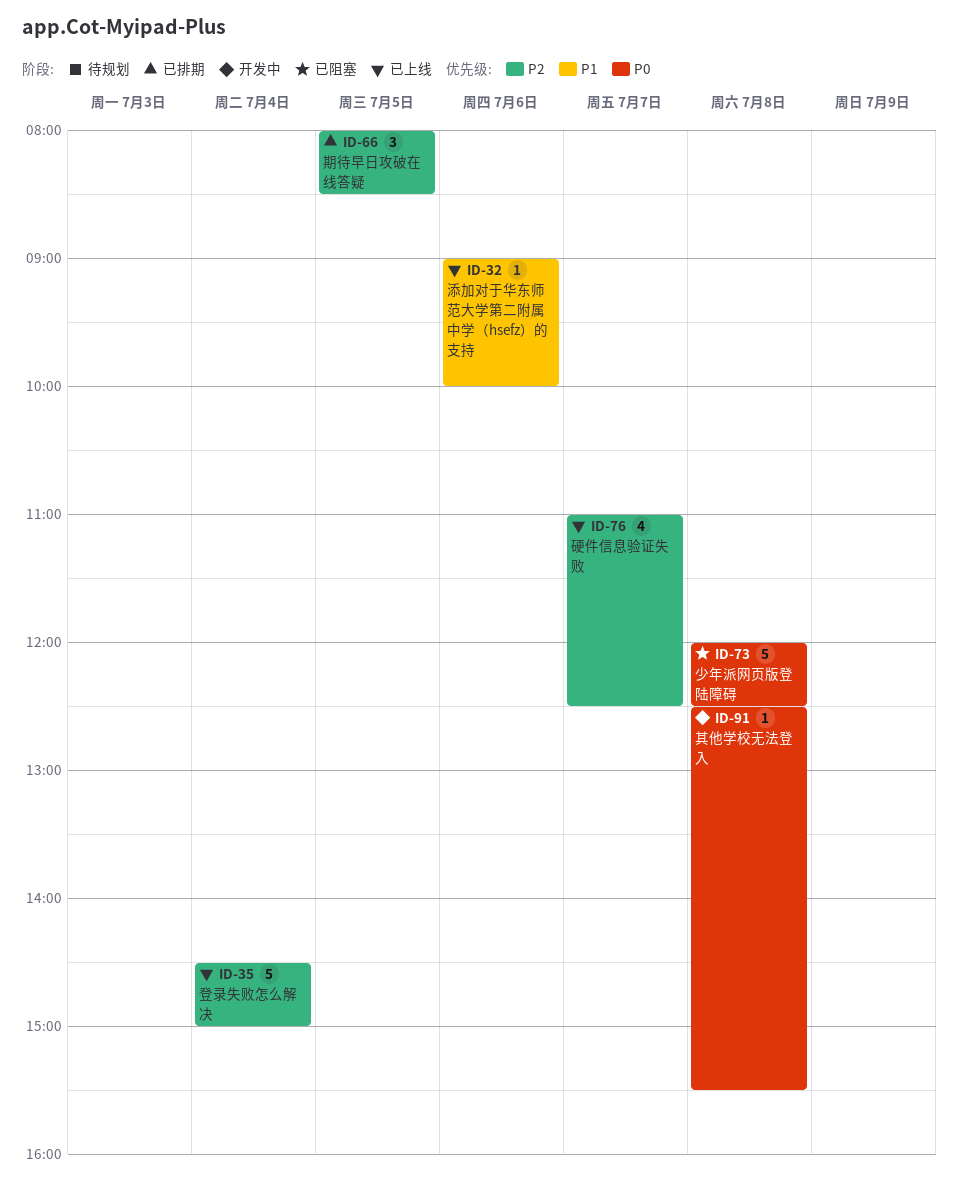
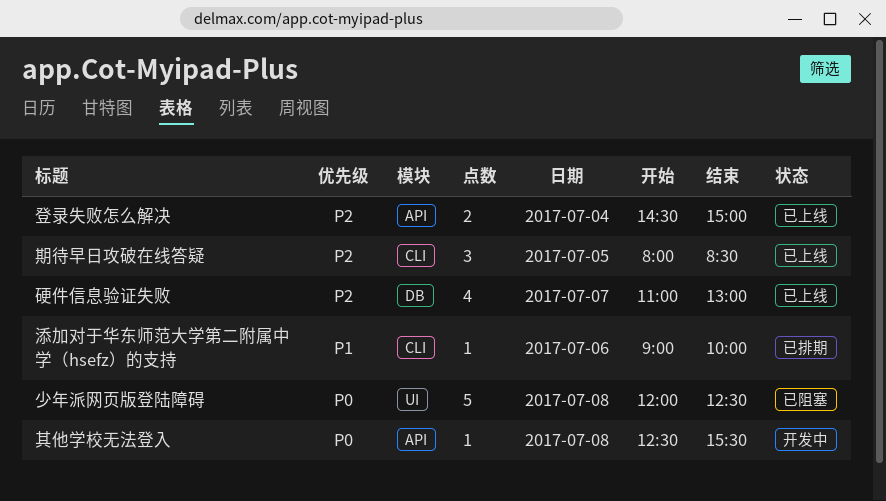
期待早日攻破在线答疑, status: 已排期 -> 已上线
添加对于华东师范大学第二附属中学（hsefz）的支持, status: 已上线 -> 已排期
登录失败怎么解决, estimate: 5 -> 2
硬件信息验证失败, ends: 12:30 -> 13:00

